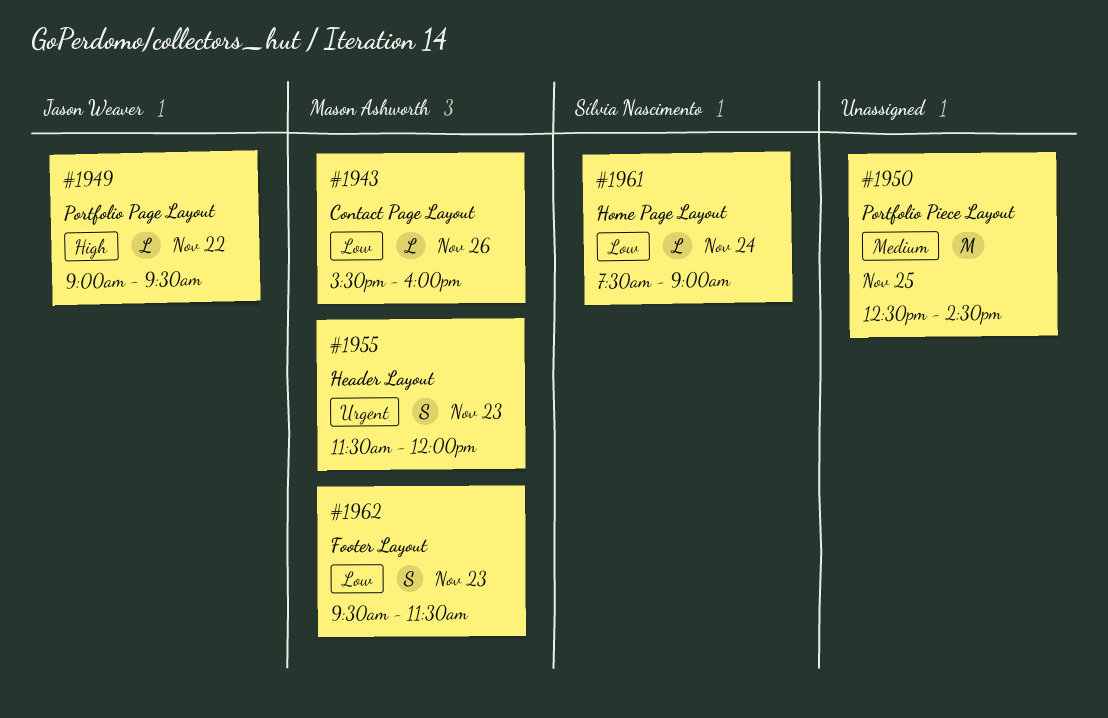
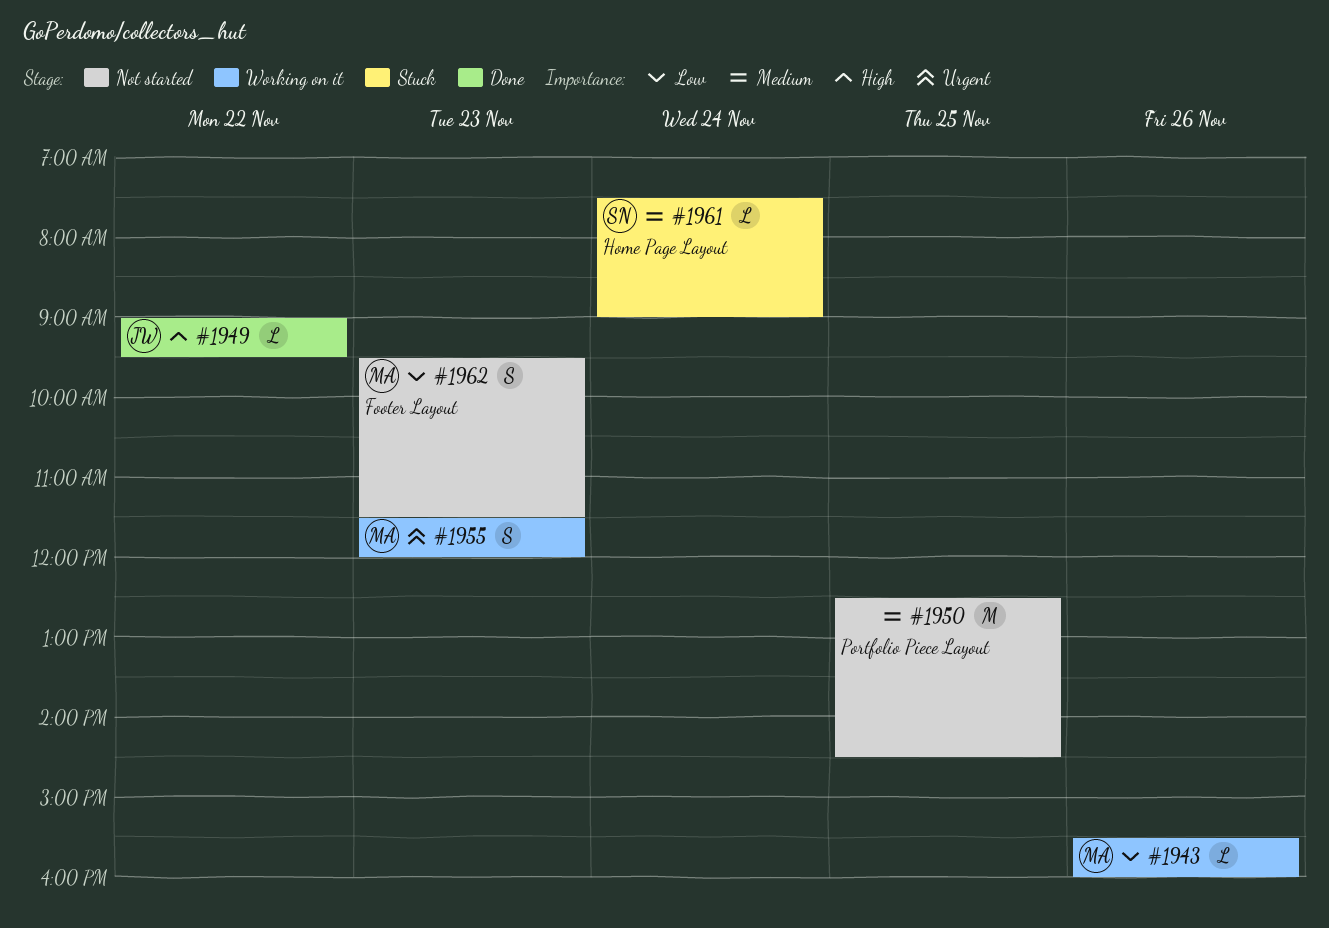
#1961, priority: Low -> Medium

